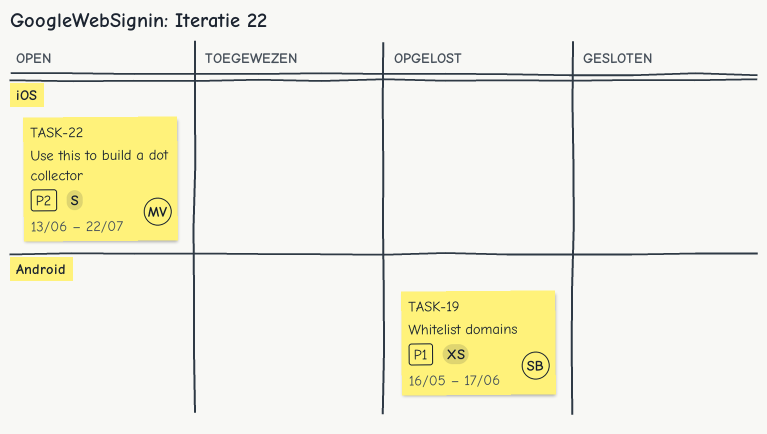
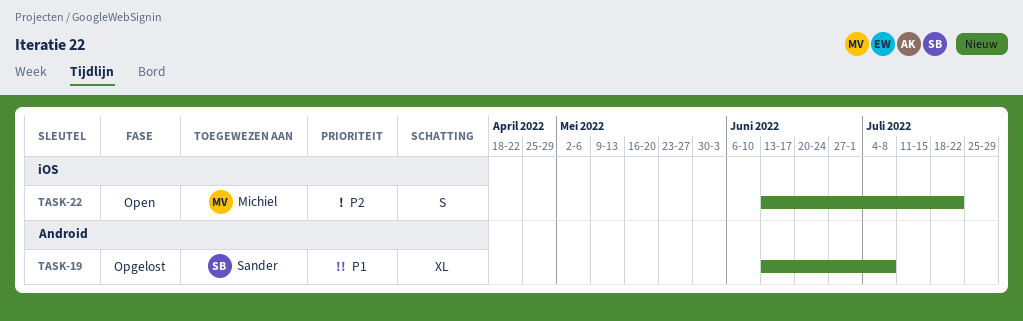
TASK-19, estimate: XS -> XL
TASK-19, start: May 16 -> Jun 13
TASK-19, due: Jun 17 -> Jul 8

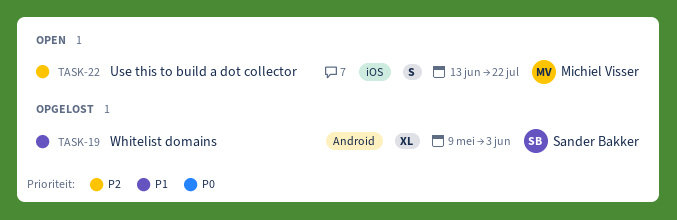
TASK-19, start: Jun 13 -> May 9
TASK-19, due: Jul 8 -> Jun 3

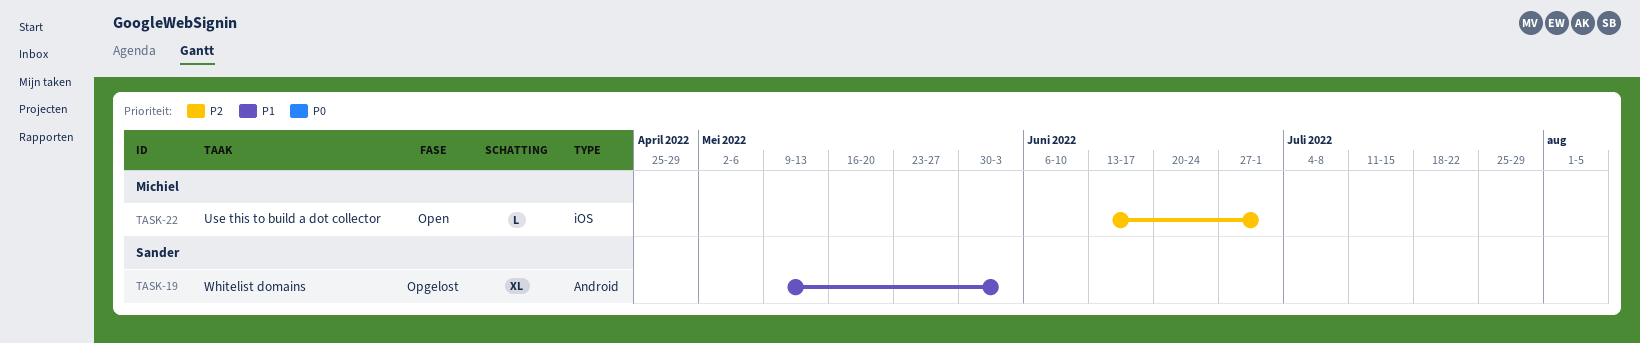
TASK-22, estimate: S -> L
TASK-22, due: Jul 22 -> Jul 1

